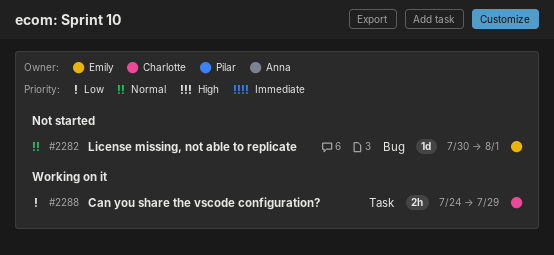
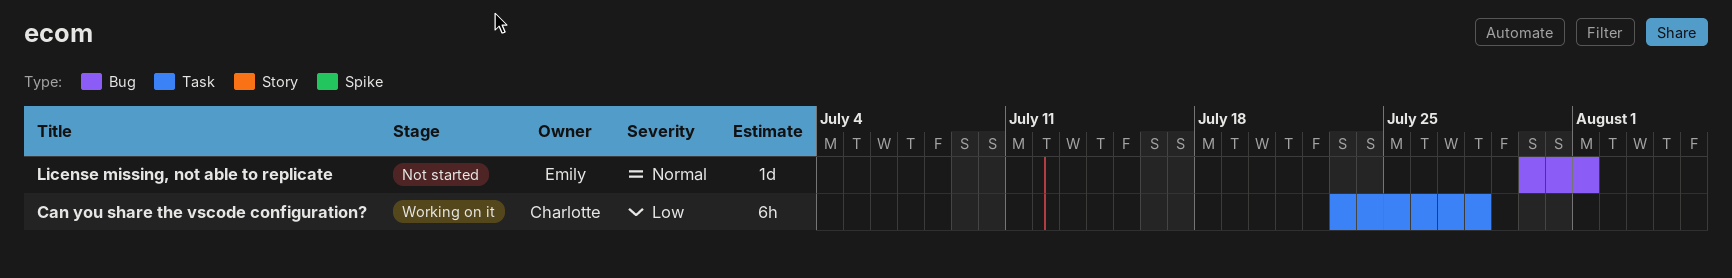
Can you share the vscode configuration?, estimate: 2h -> 6h
Can you share the vscode configuration?, start: Jul 24 -> Jul 23
Can you share the vscode configuration?, due: Jul 29 -> Jul 28

